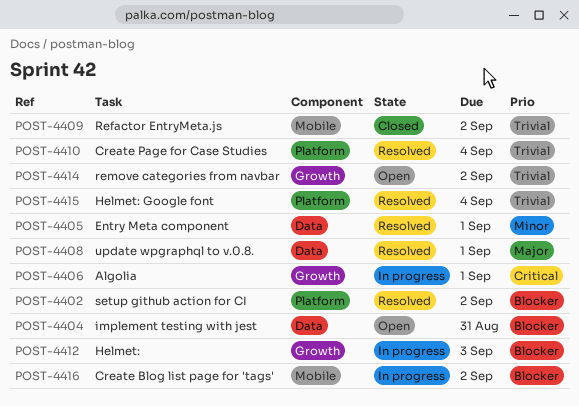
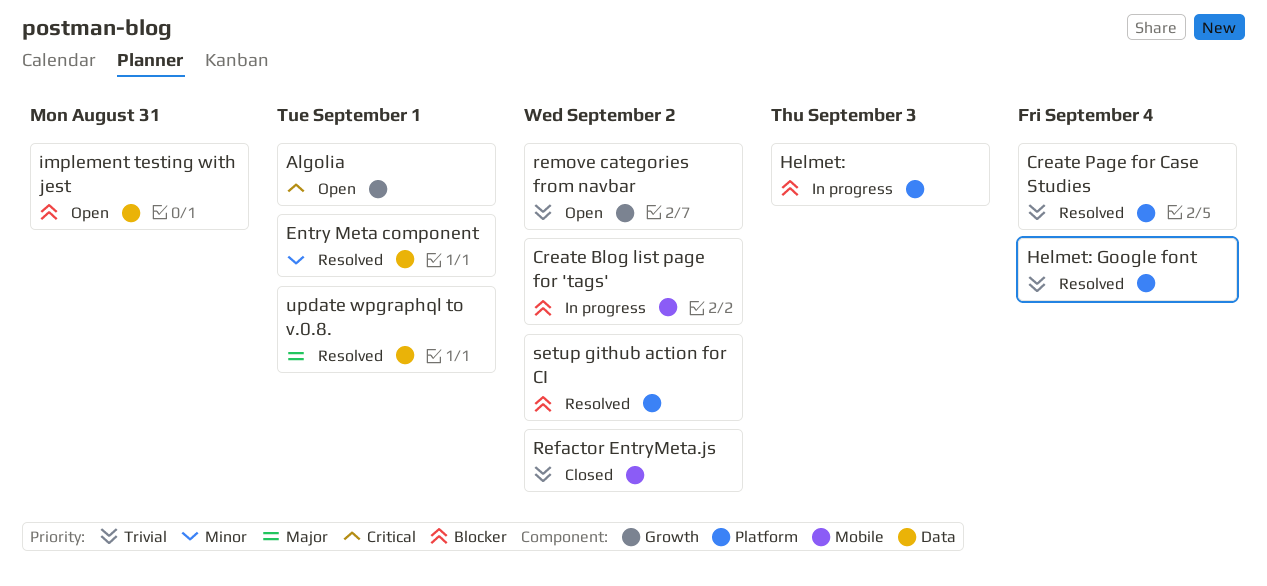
Algolia, status: In progress -> Open
Helmet:, label: Growth -> Platform

